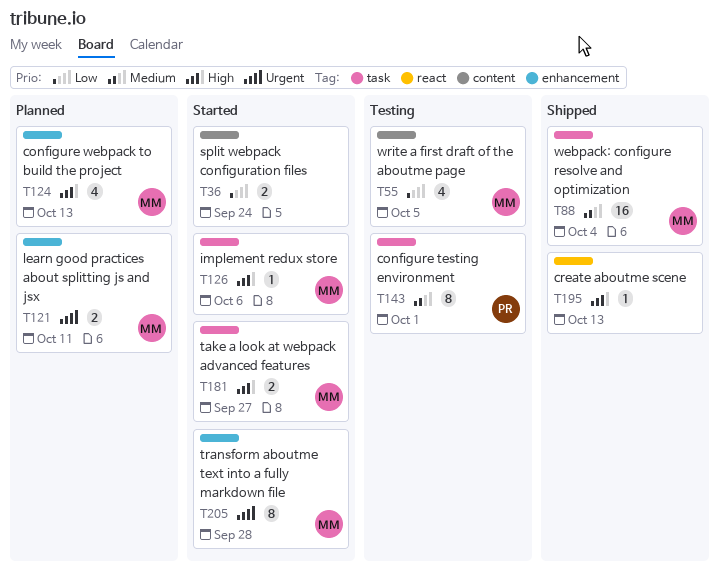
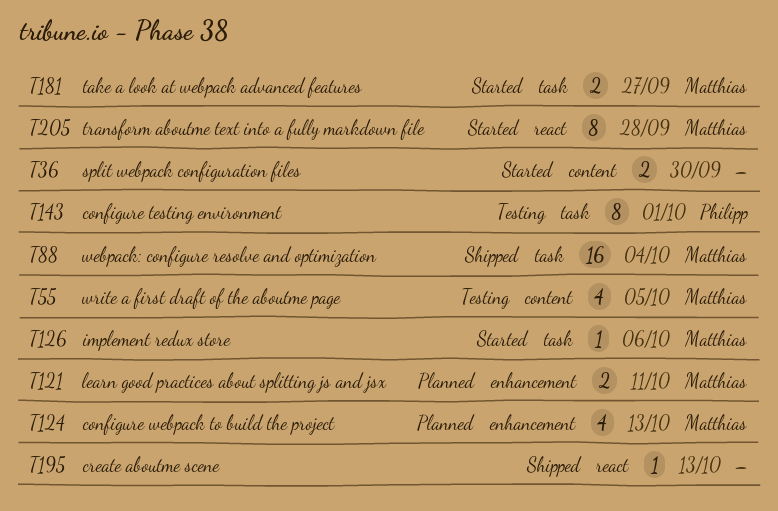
T36, due: Sep 24 -> Sep 30
T205, label: enhancement -> react

